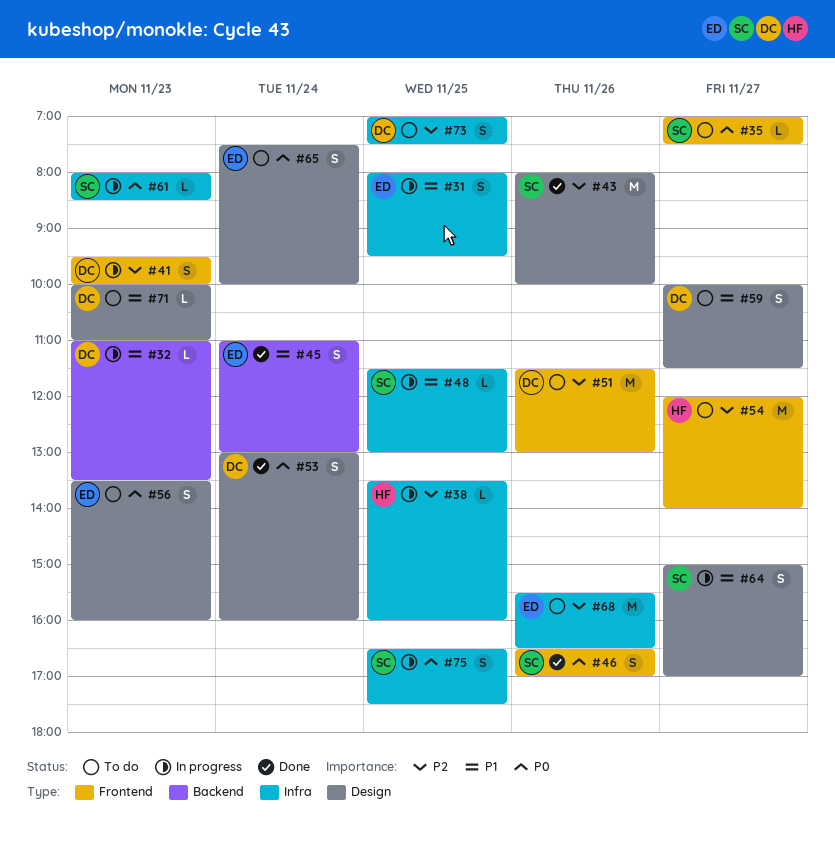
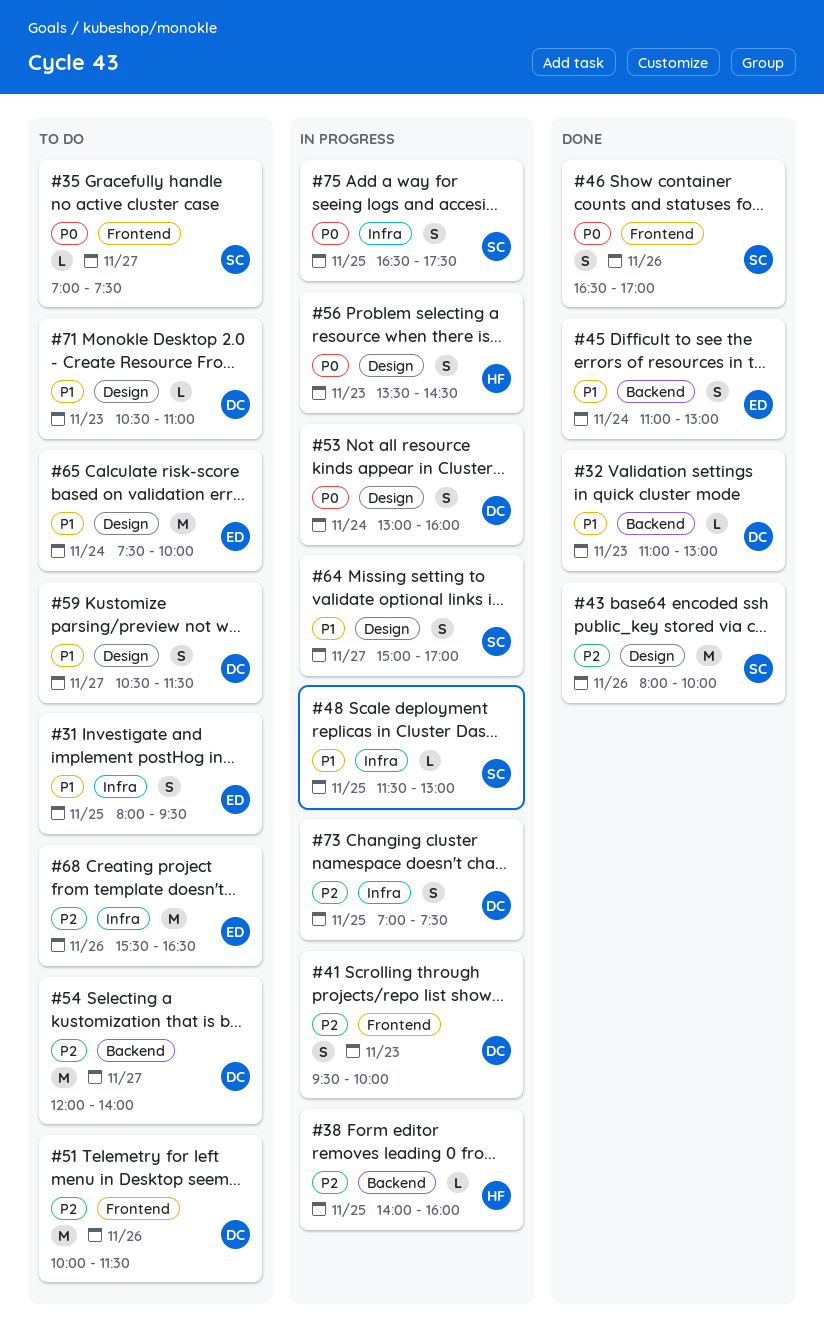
#31, status: In progress -> To do
#32, status: In progress -> Done
#32, ends: 13:30 -> 13:00
#38, label: Infra -> Backend
#38, begins: 13:30 -> 14:00
#51, begins: 11:30 -> 10:00
#51, ends: 13:00 -> 11:30
#53, status: Done -> In progress
#54, owner: HF -> DC
#54, label: Frontend -> Backend
#56, status: To do -> In progress
#56, owner: ED -> HF
#56, ends: 16:00 -> 14:30
#59, begins: 10:00 -> 10:30
#61: present -> none
#65, priority: P0 -> P1
#65, estimate: S -> M
#71, begins: 10:00 -> 10:30
#73, status: To do -> In progress

